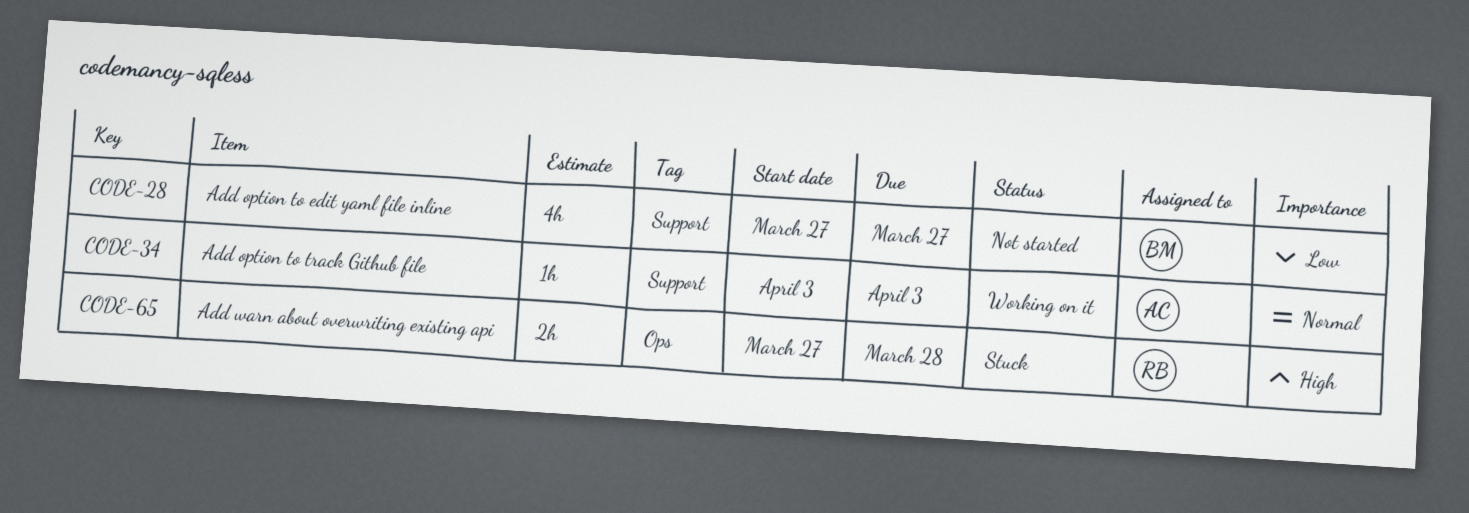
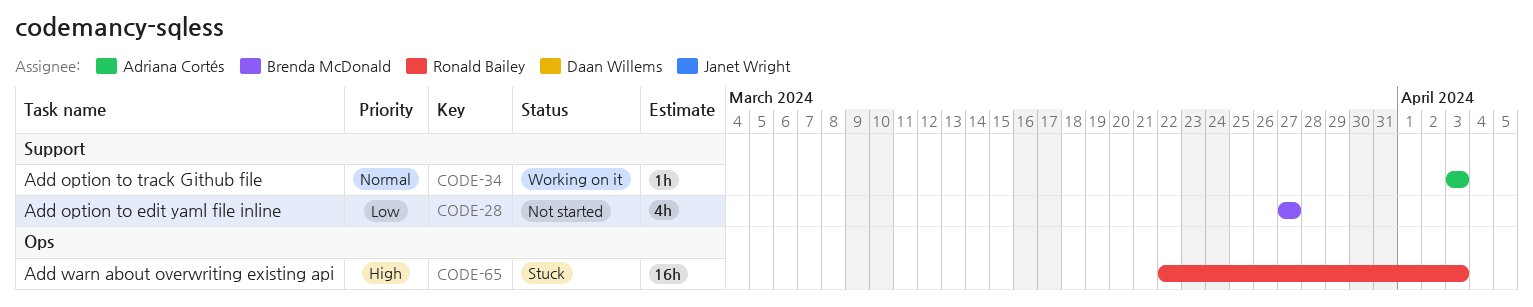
CODE-65, estimate: 2h -> 16h
CODE-65, start: Mar 27 -> Mar 22
CODE-65, due: Mar 28 -> Apr 3

